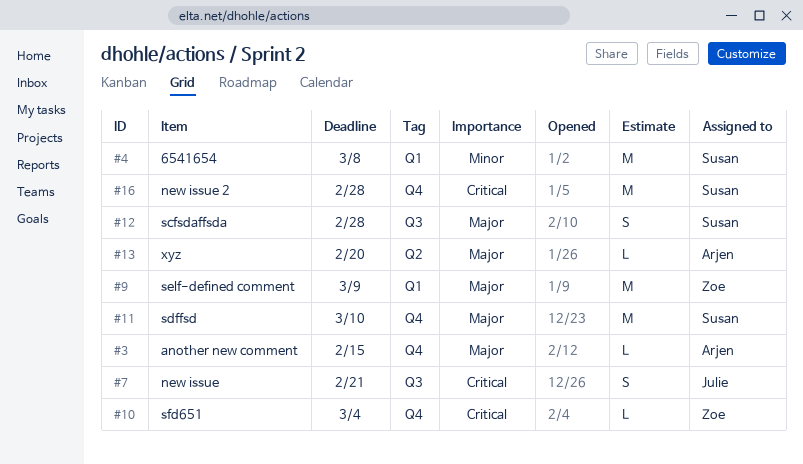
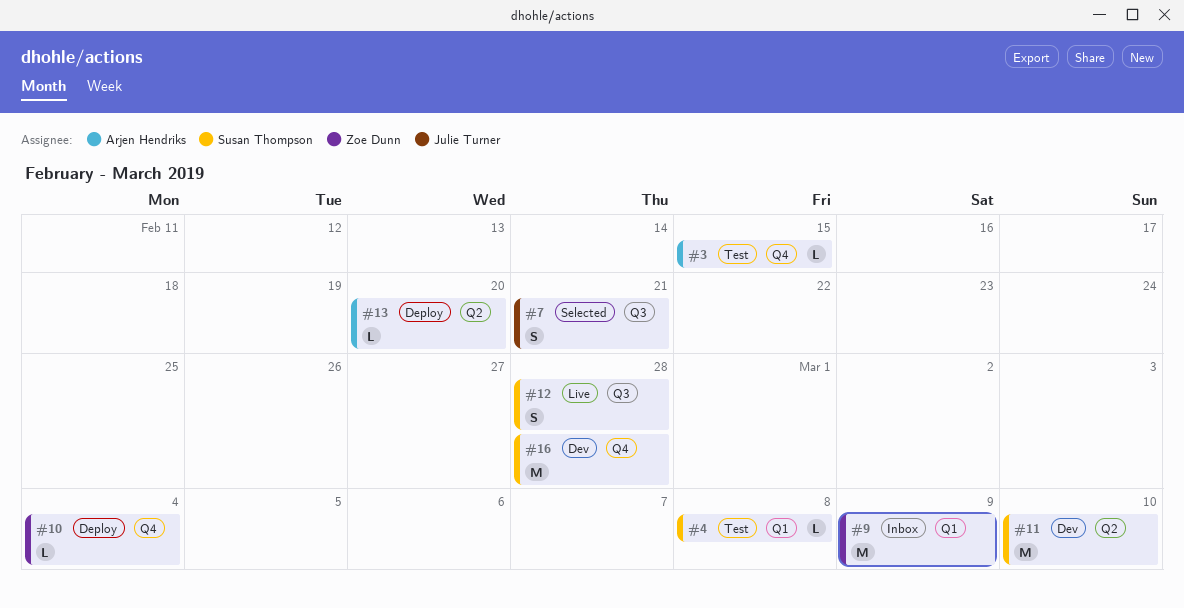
#4, estimate: M -> L
#11, label: Q4 -> Q2

